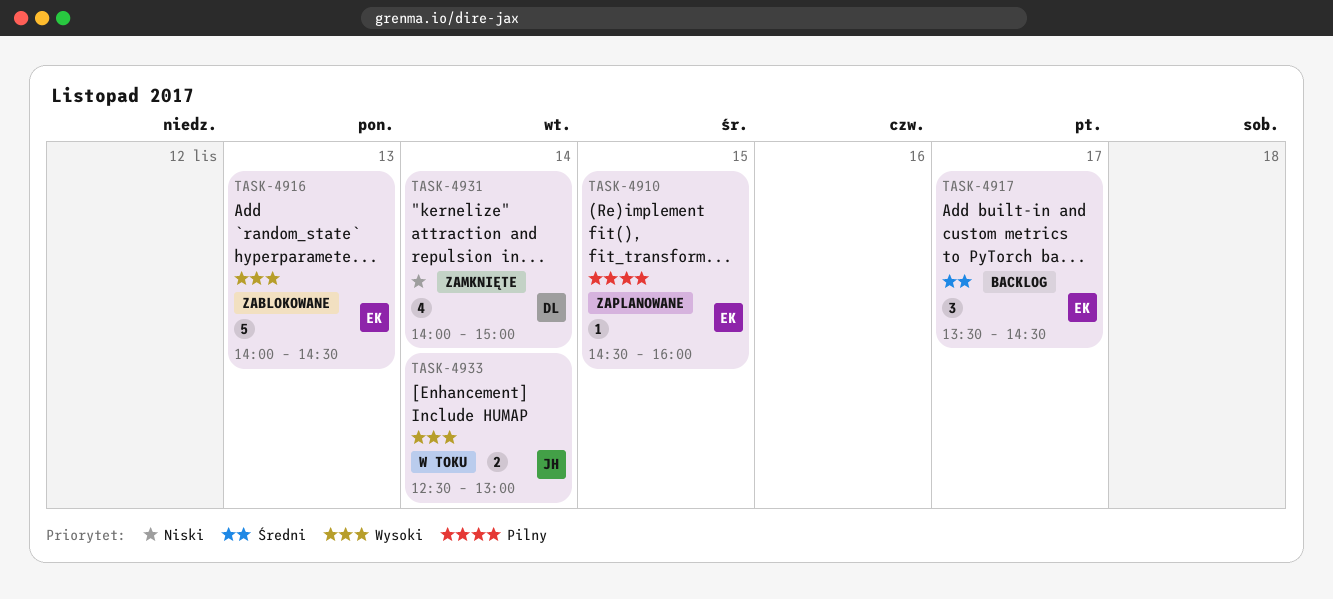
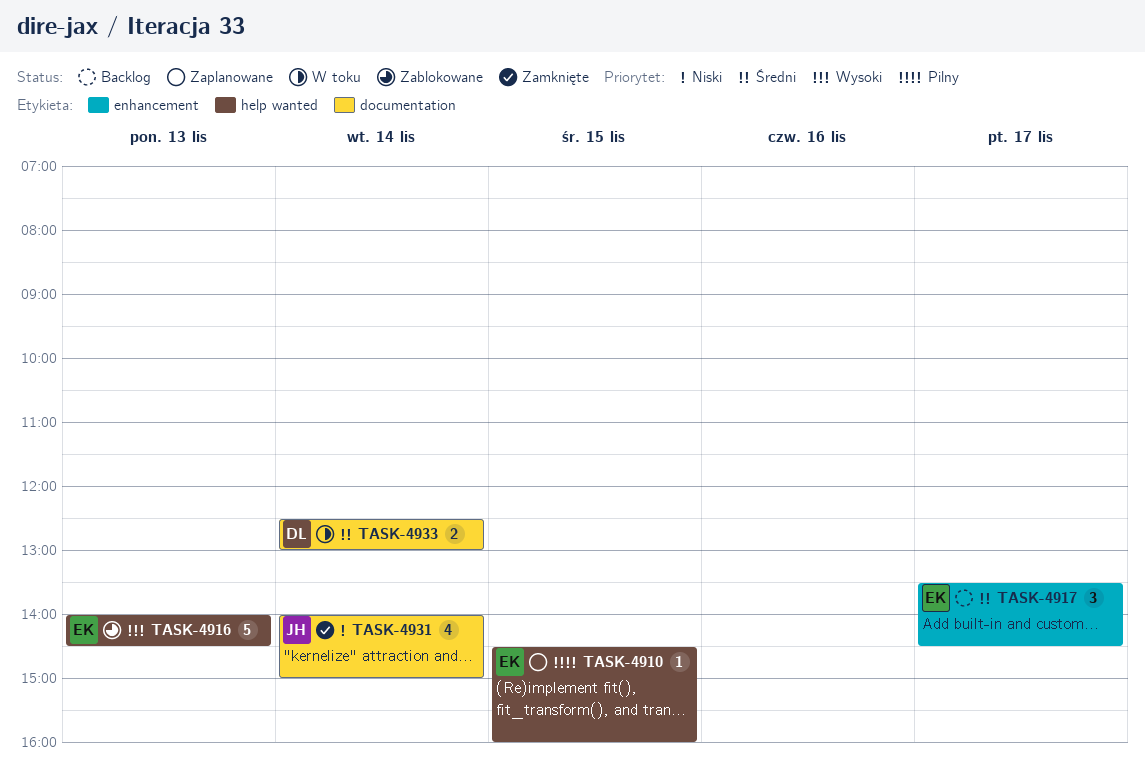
TASK-4931, owner: DL -> JH
TASK-4933, owner: JH -> DL
TASK-4933, priority: Wysoki -> Średni

